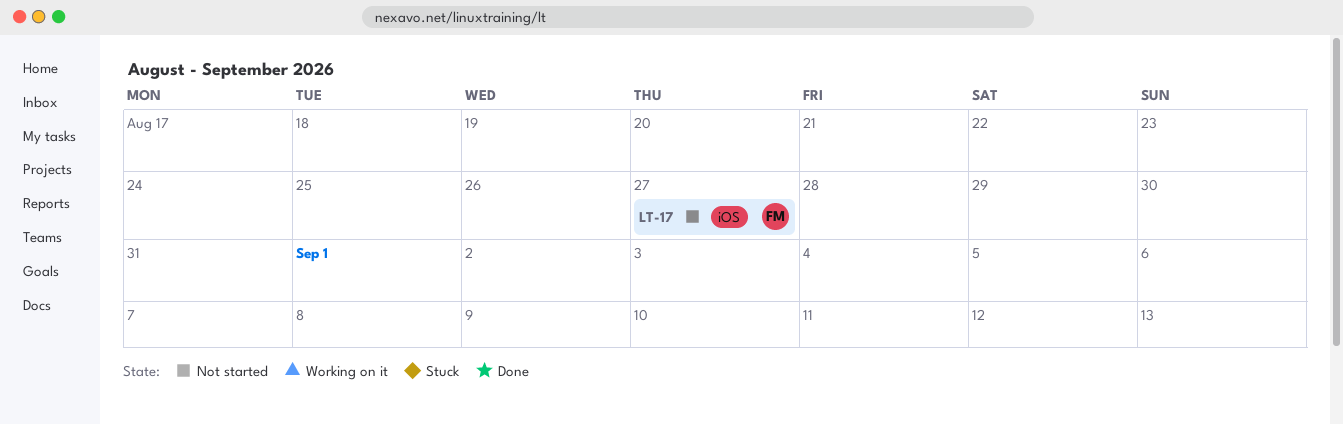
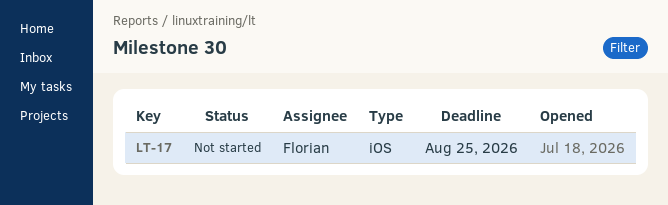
LT-17, due: Aug 27 -> Aug 25

